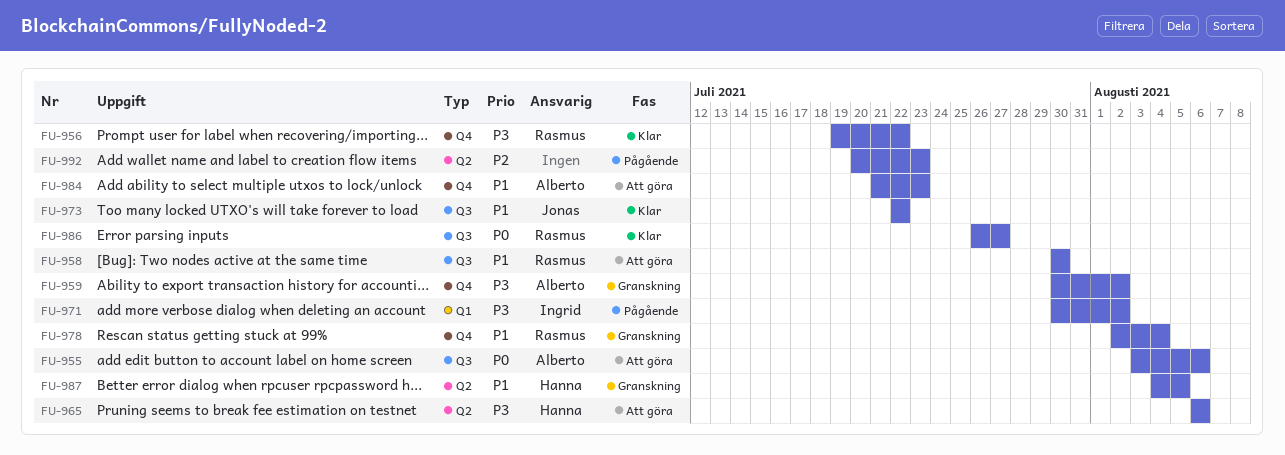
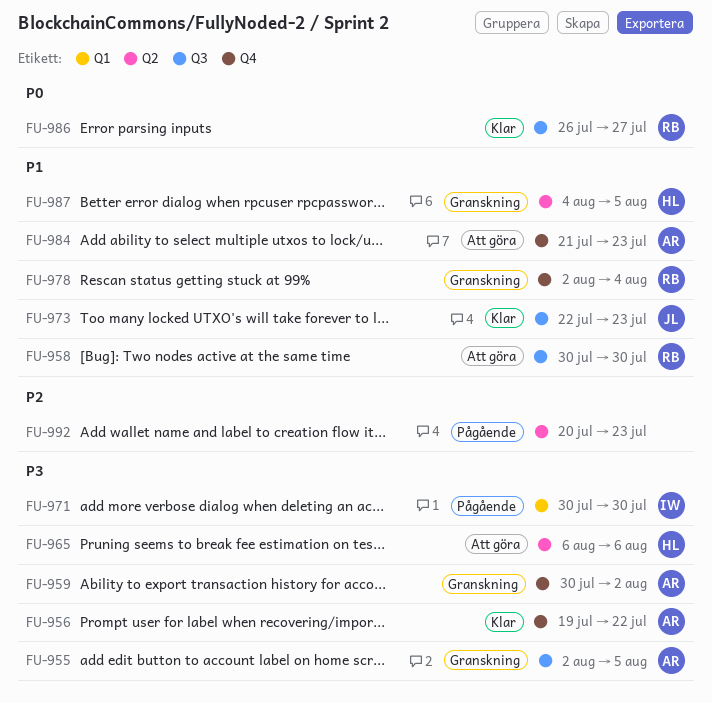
FU-955, status: Att göra -> Granskning
FU-955, priority: P0 -> P3
FU-955, start: Aug 3 -> Aug 2
FU-955, due: Aug 6 -> Aug 5
FU-956, owner: Rasmus -> Alberto
FU-971, due: Aug 2 -> Jul 30
FU-973, due: Jul 22 -> Jul 23

